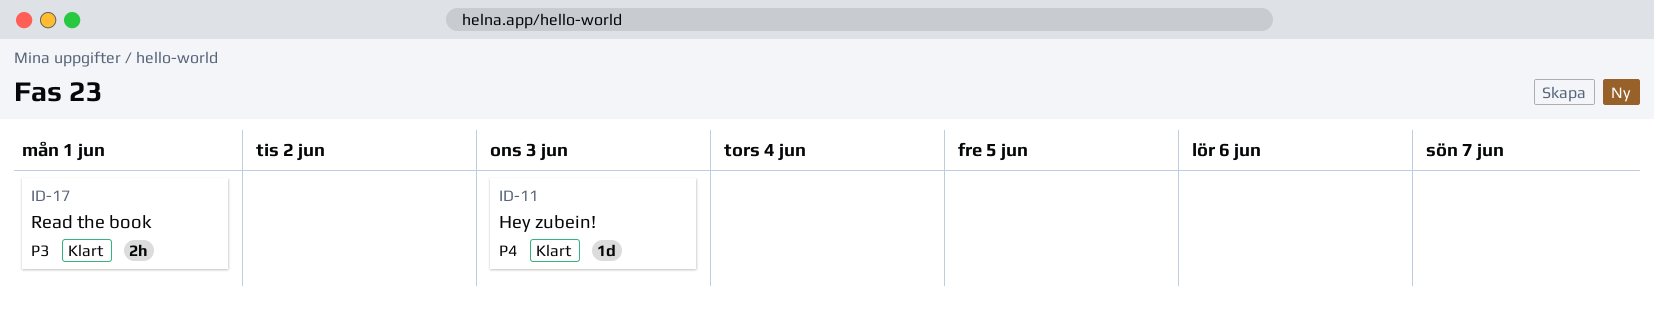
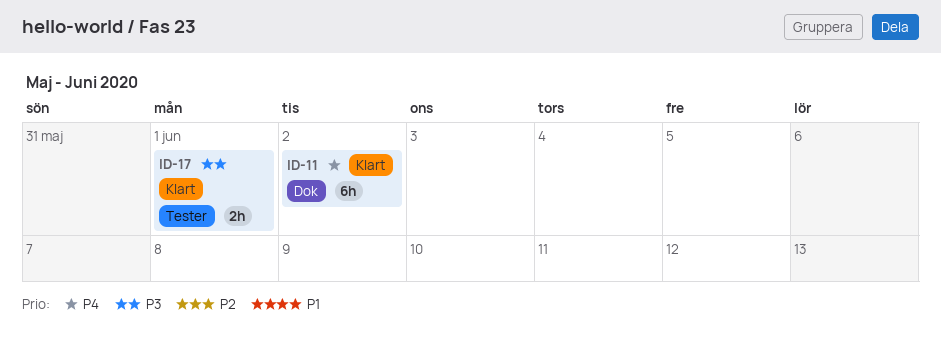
ID-11, estimate: 1d -> 6h
ID-11, due: Jun 3 -> Jun 2

